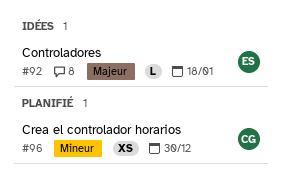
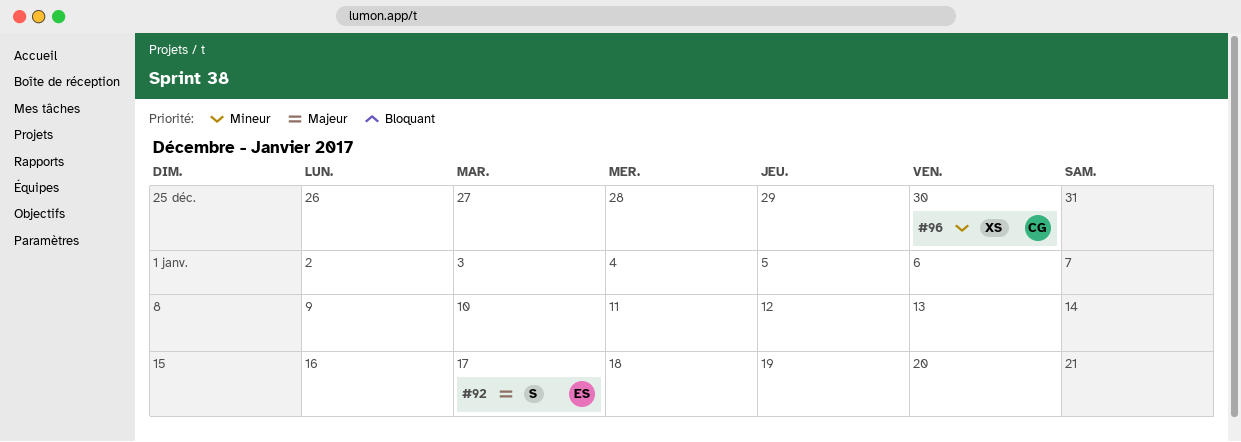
#92, estimate: L -> S
#92, due: Jan 18 -> Jan 17

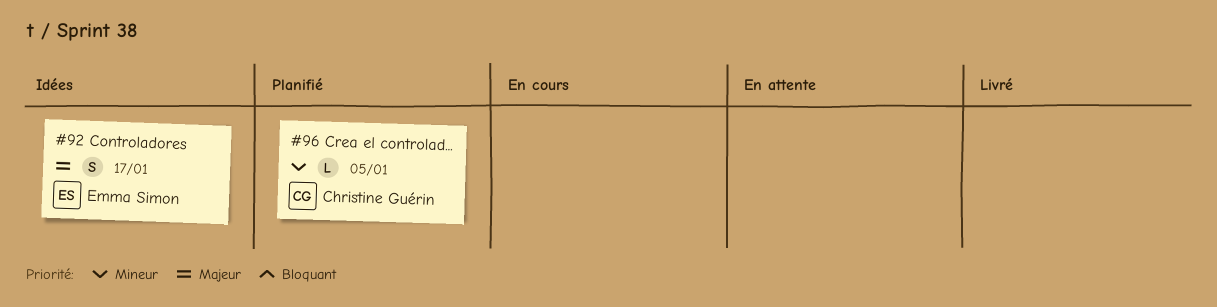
#96, estimate: XS -> L
#96, due: Dec 30 -> Jan 5

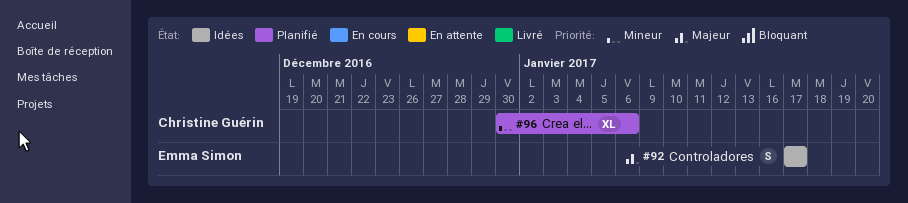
#96, estimate: L -> XL
#96, due: Jan 5 -> Jan 6

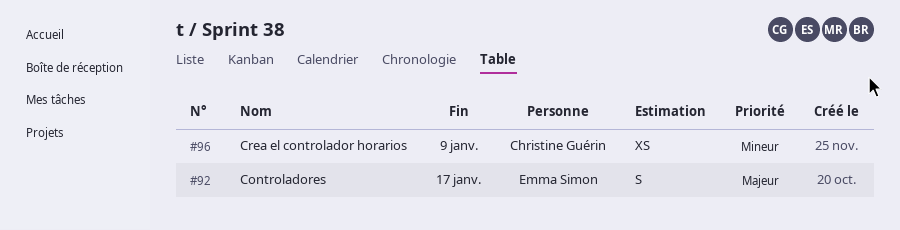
#96, estimate: XL -> XS
#96, due: Jan 6 -> Jan 9

